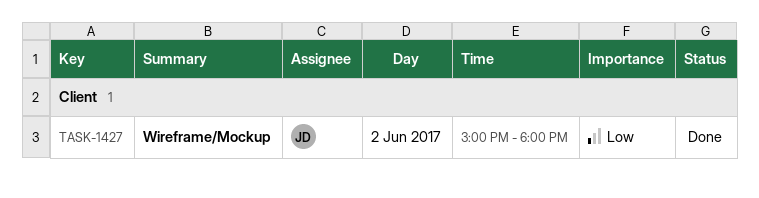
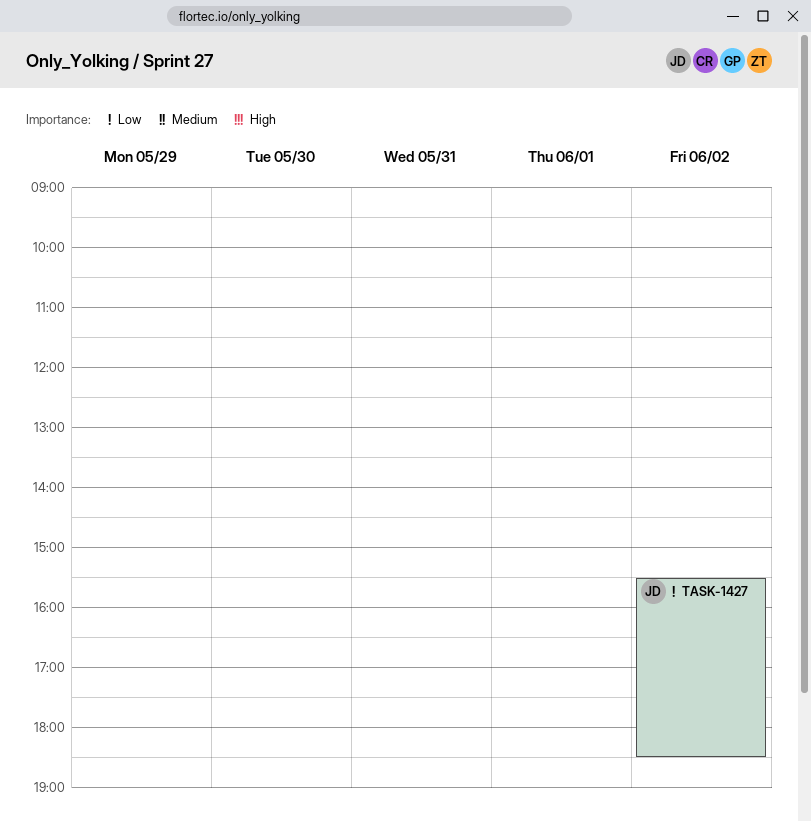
TASK-1427, begins: 15:00 -> 15:30
TASK-1427, ends: 18:00 -> 18:30

